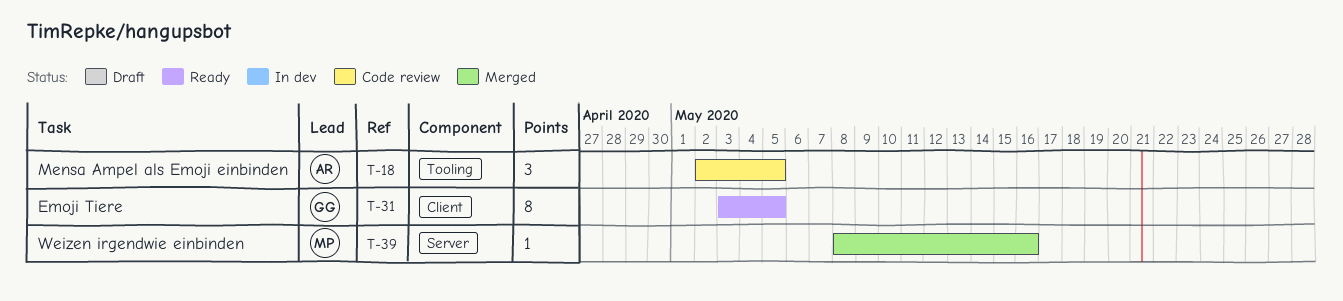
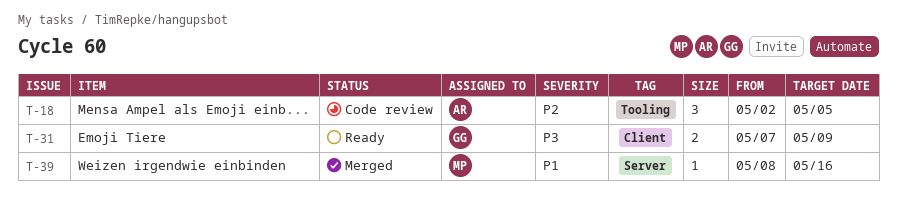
T-31, estimate: 8 -> 2
T-31, start: May 3 -> May 7
T-31, due: May 5 -> May 9

